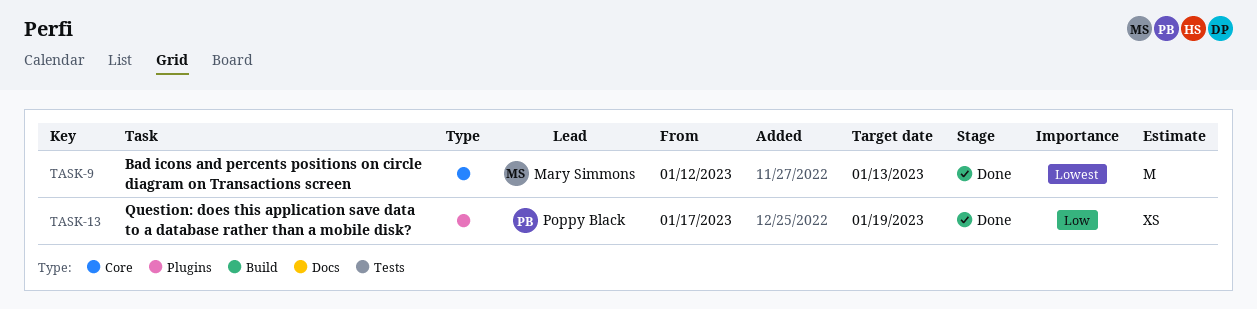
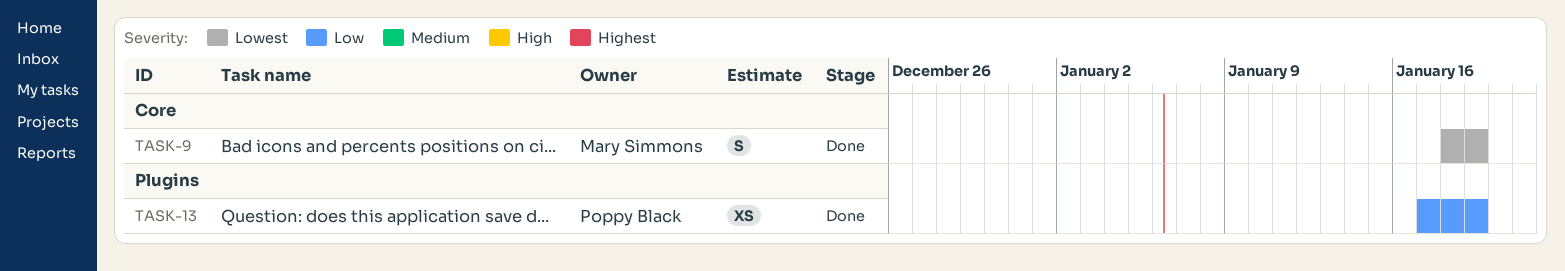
TASK-9, estimate: M -> S
TASK-9, start: Jan 12 -> Jan 18
TASK-9, due: Jan 13 -> Jan 19

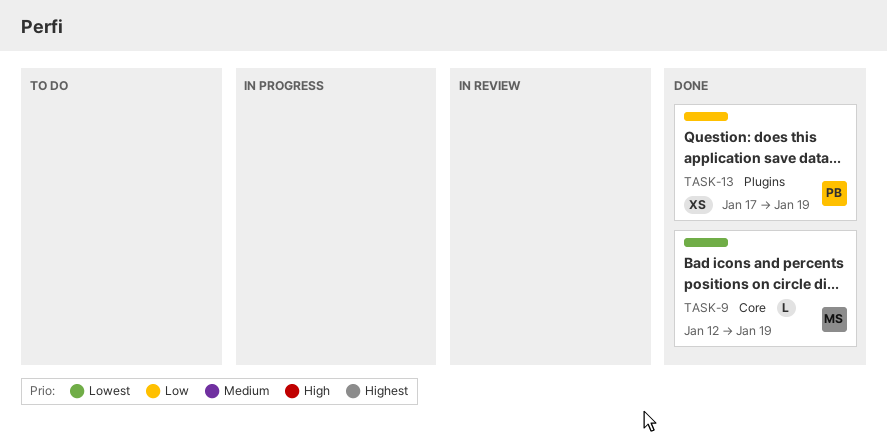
TASK-9, estimate: S -> L
TASK-9, start: Jan 18 -> Jan 12

